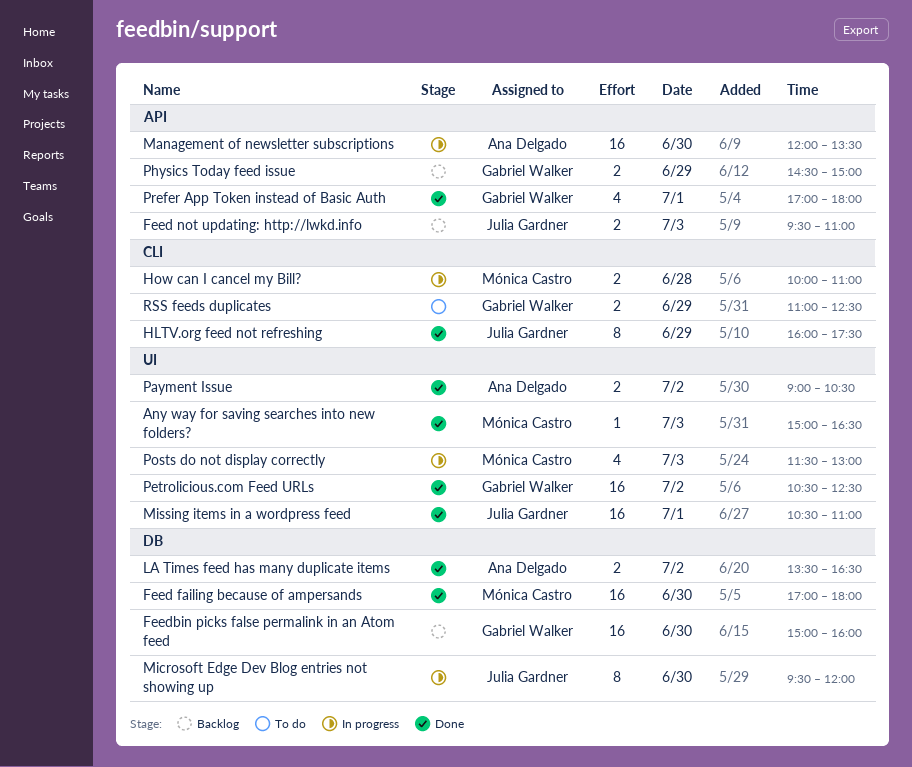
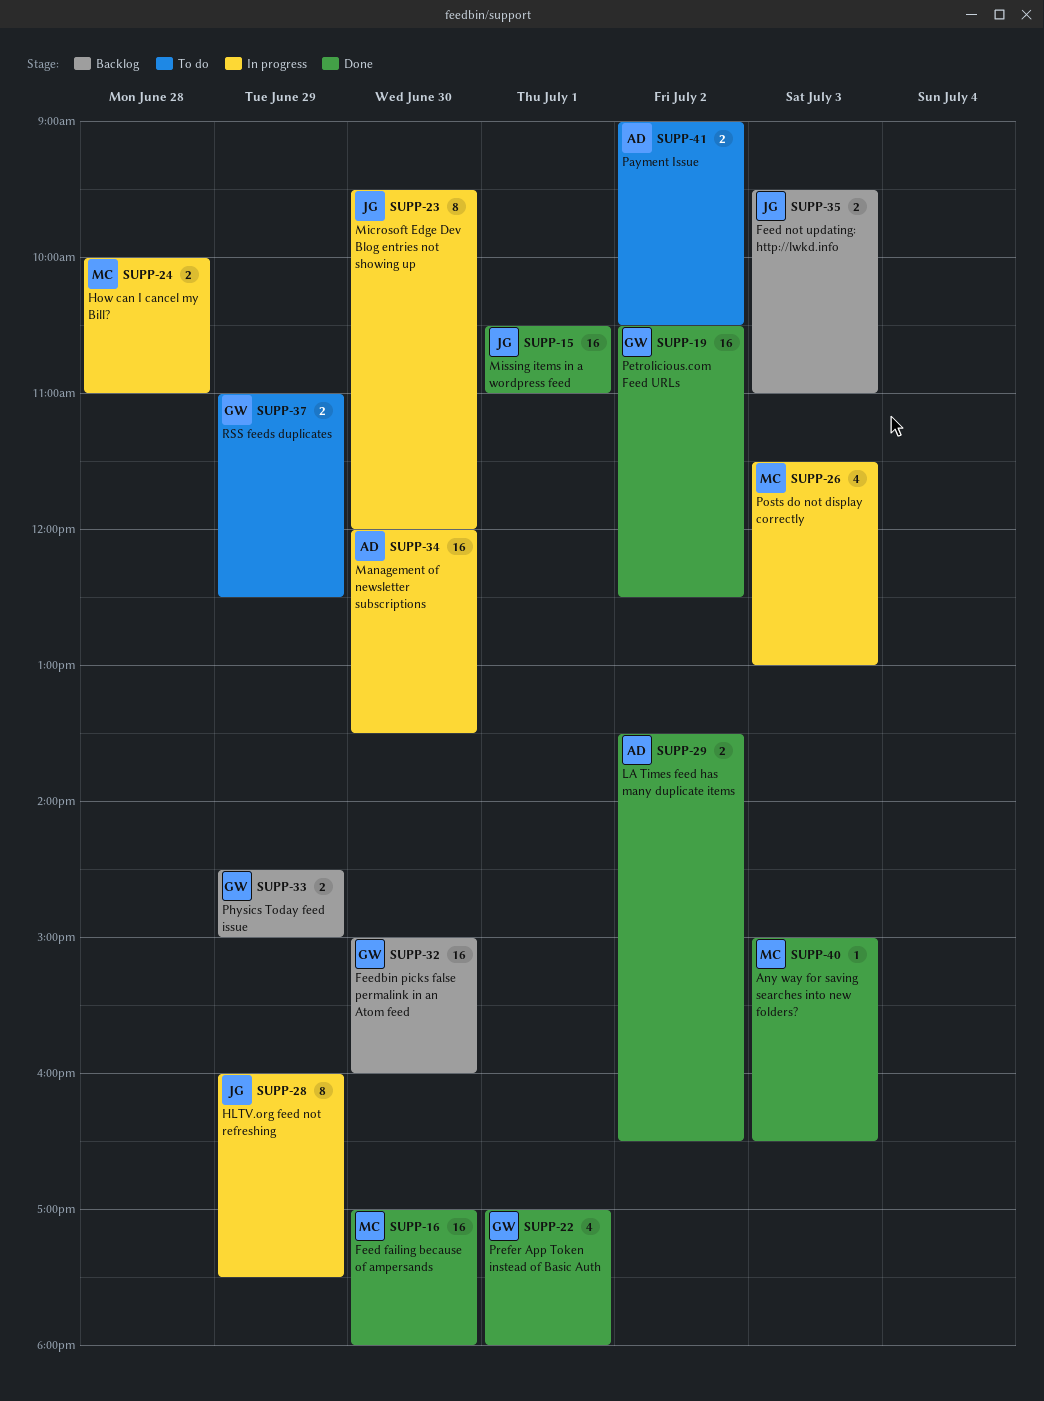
HLTV.org feed not refreshing, status: Done -> In progress
Payment Issue, status: Done -> To do

